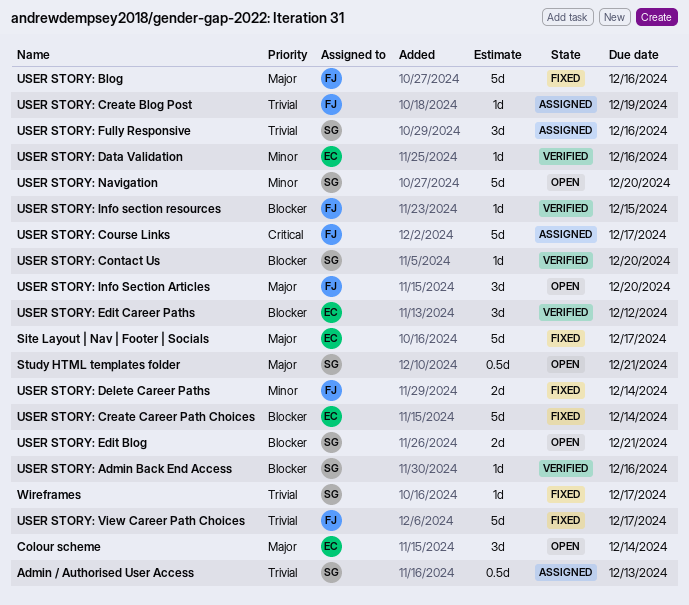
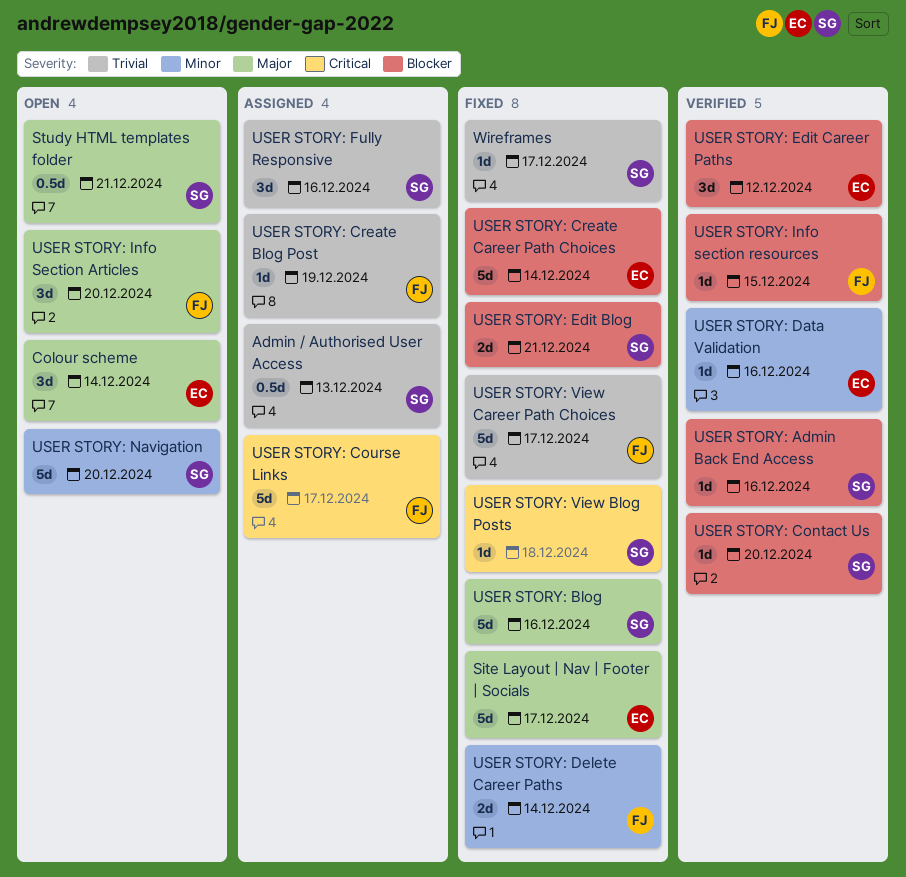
USER STORY: Blog, owner: FJ -> SG
USER STORY: Edit Blog, status: Open -> Fixed
USER STORY: View Blog Posts: none -> present

